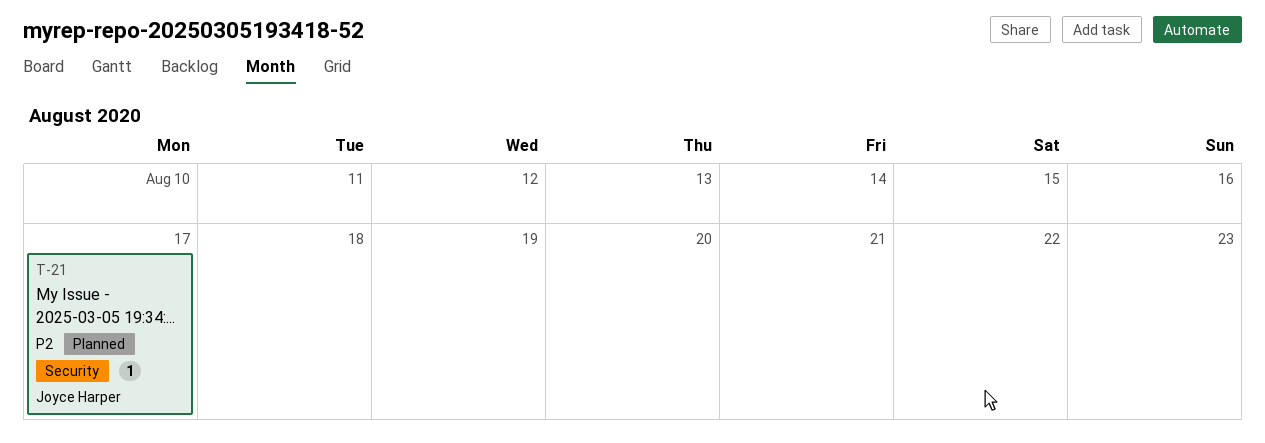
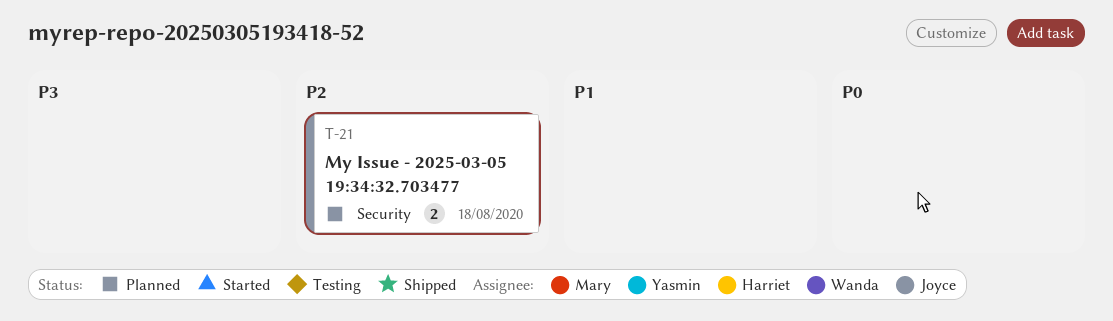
T-21, estimate: 1 -> 2
T-21, due: Aug 17 -> Aug 18

